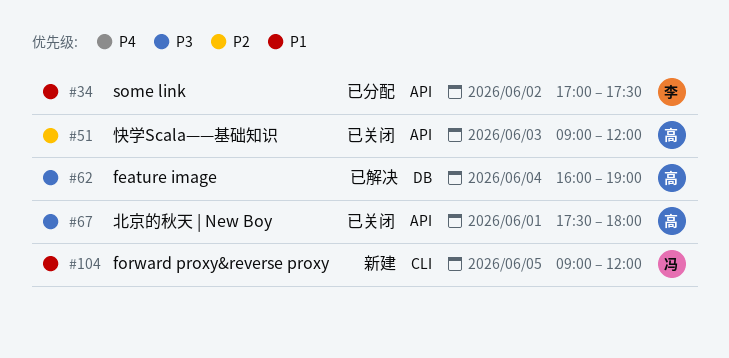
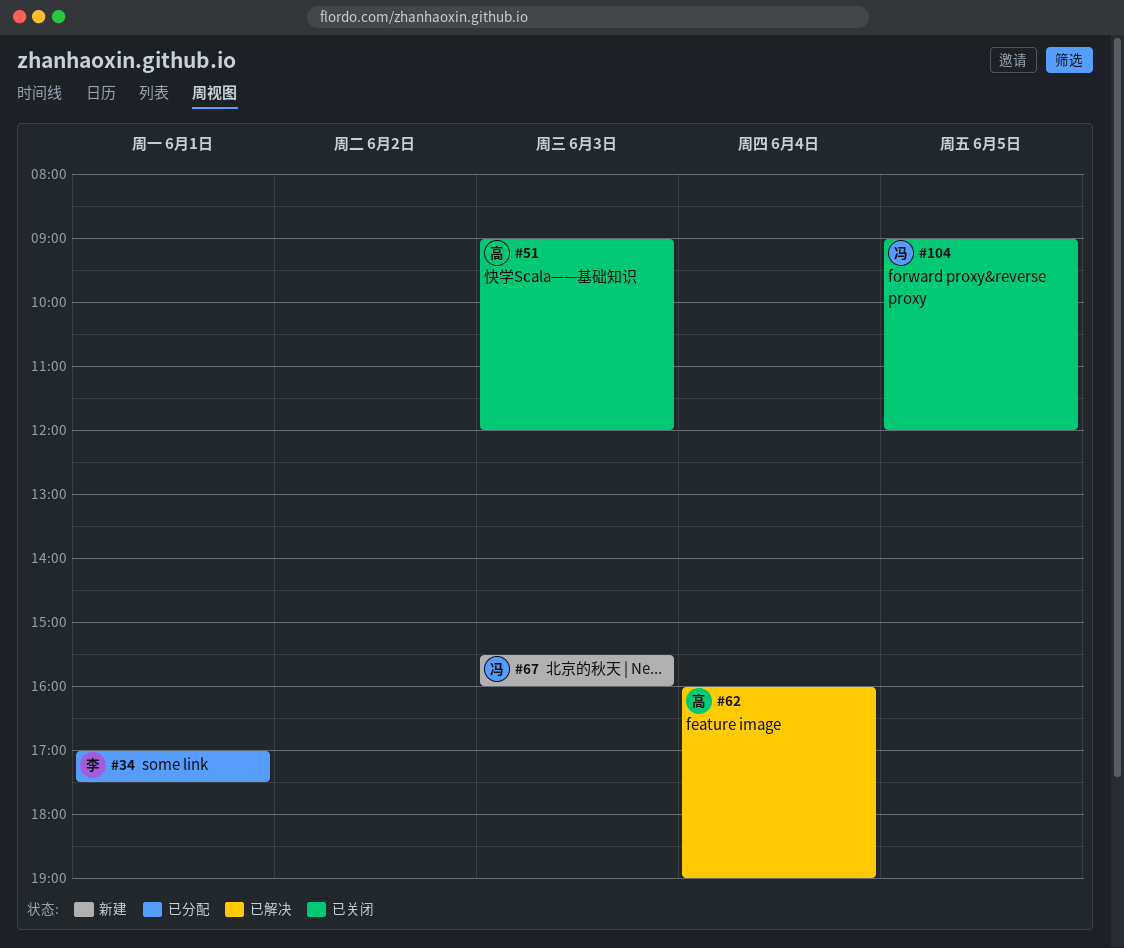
#34, day: Jun 2 -> Jun 1
#67, status: 已关闭 -> 新建
#67, owner: 高 -> 冯
#67, day: Jun 1 -> Jun 3
#67, begins: 17:30 -> 15:30
#67, ends: 18:00 -> 16:00
#104, status: 新建 -> 已关闭

